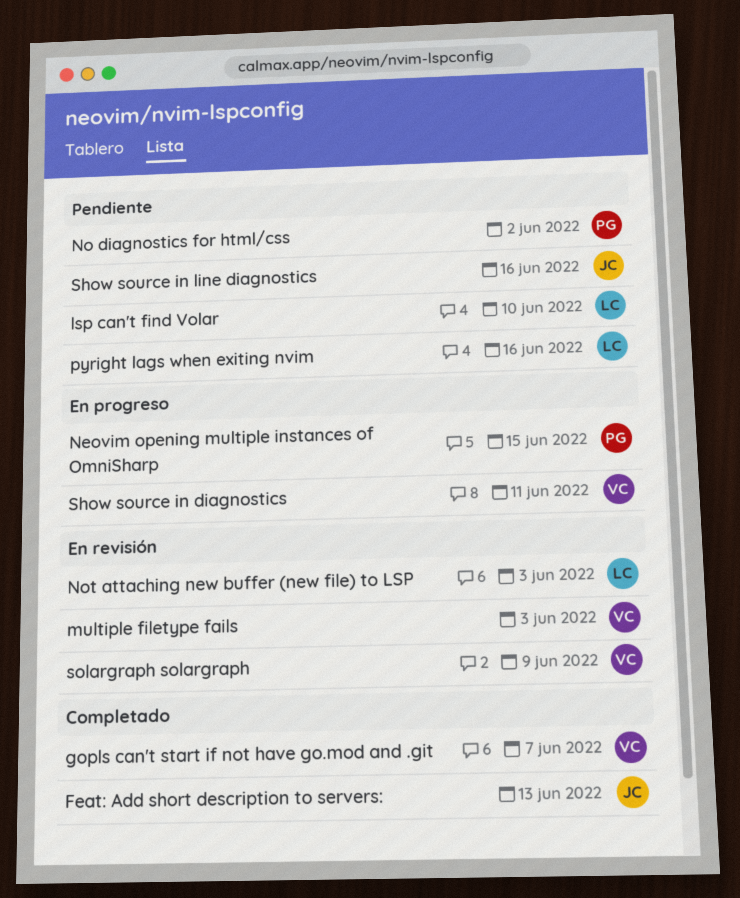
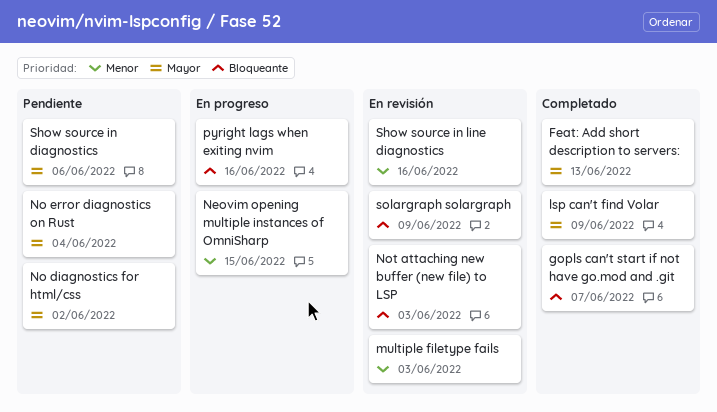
lsp can't find Volar, status: Pendiente -> Completado
lsp can't find Volar, due: Jun 10 -> Jun 9
No error diagnostics on Rust: none -> present
pyright lags when exiting nvim, status: Pendiente -> En progreso
Show source in diagnostics, status: En progreso -> Pendiente
Show source in diagnostics, due: Jun 11 -> Jun 6
Show source in line diagnostics, status: Pendiente -> En revisión

